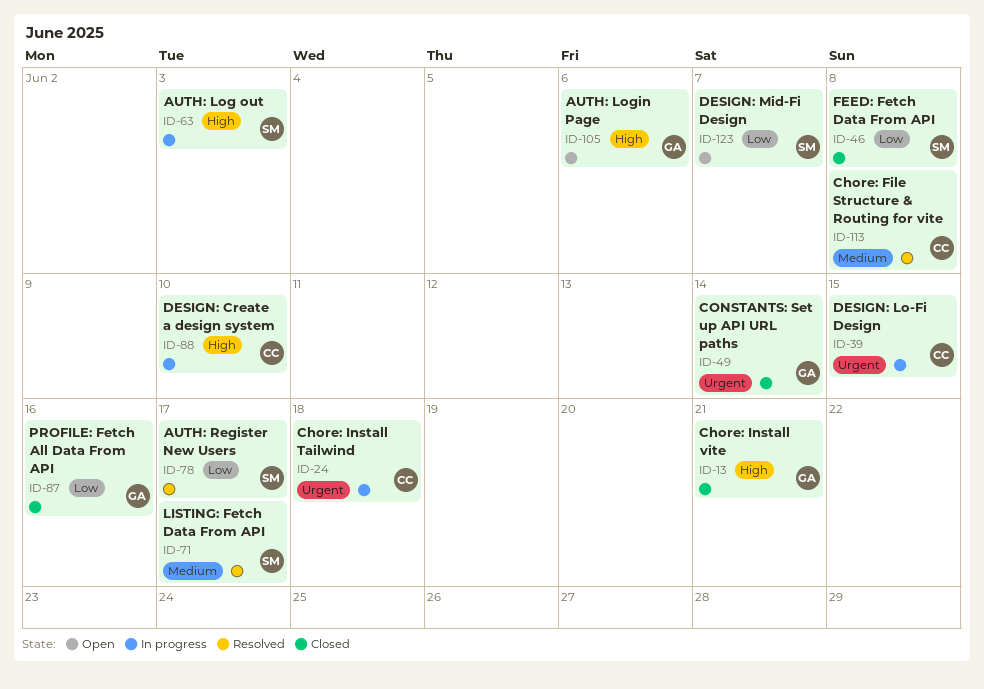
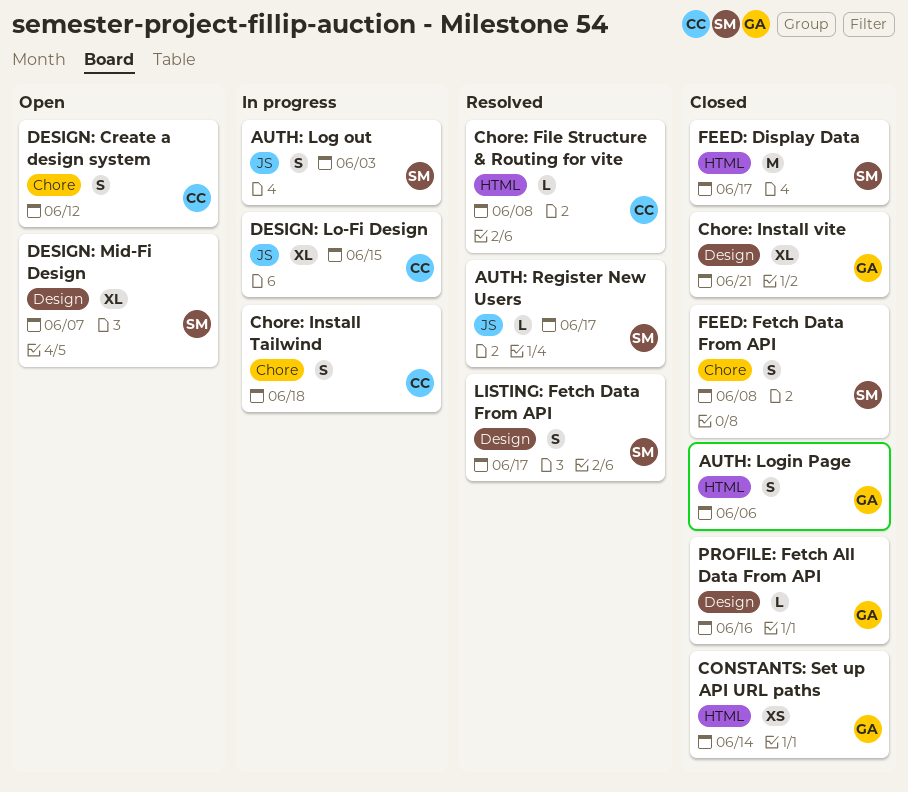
AUTH: Login Page, status: Open -> Closed
DESIGN: Create a design system, status: In progress -> Open
DESIGN: Create a design system, due: Jun 10 -> Jun 12
FEED: Display Data: none -> present

